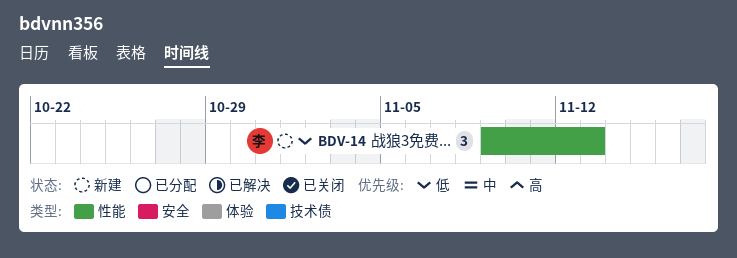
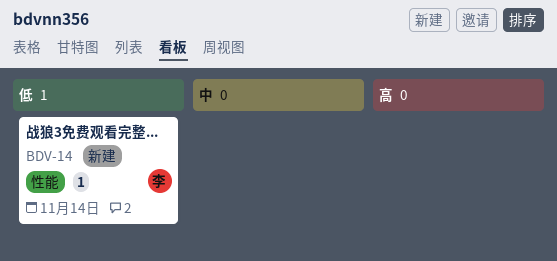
BDV-14, estimate: 3 -> 1
BDV-14, due: Nov 13 -> Nov 14

